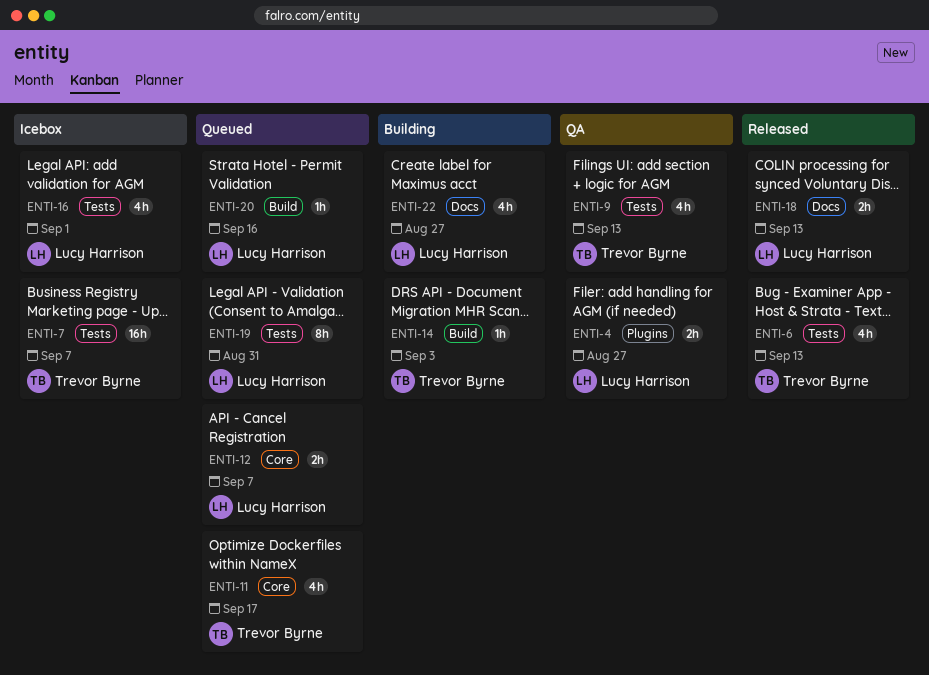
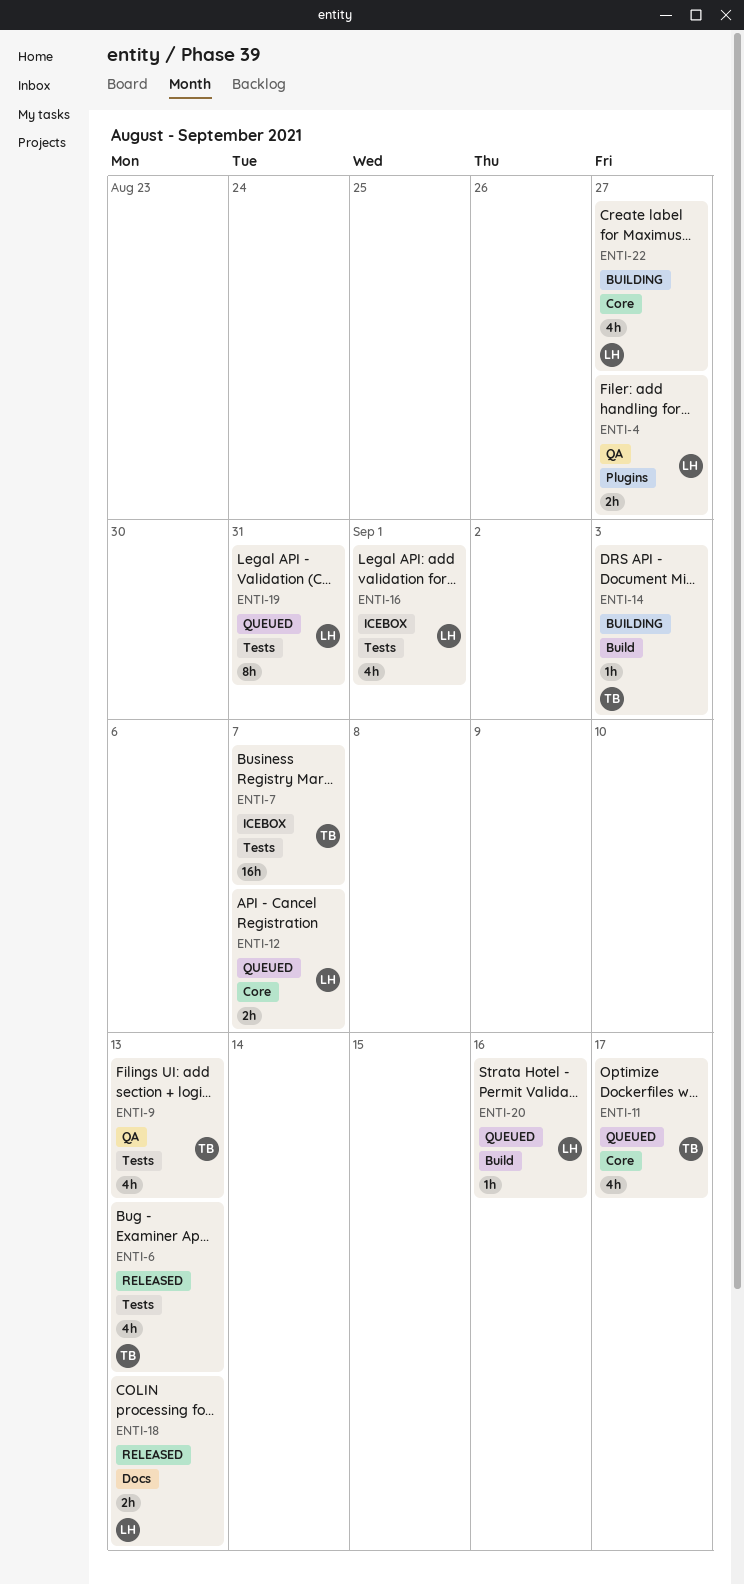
ENTI-22, label: Docs -> Core

